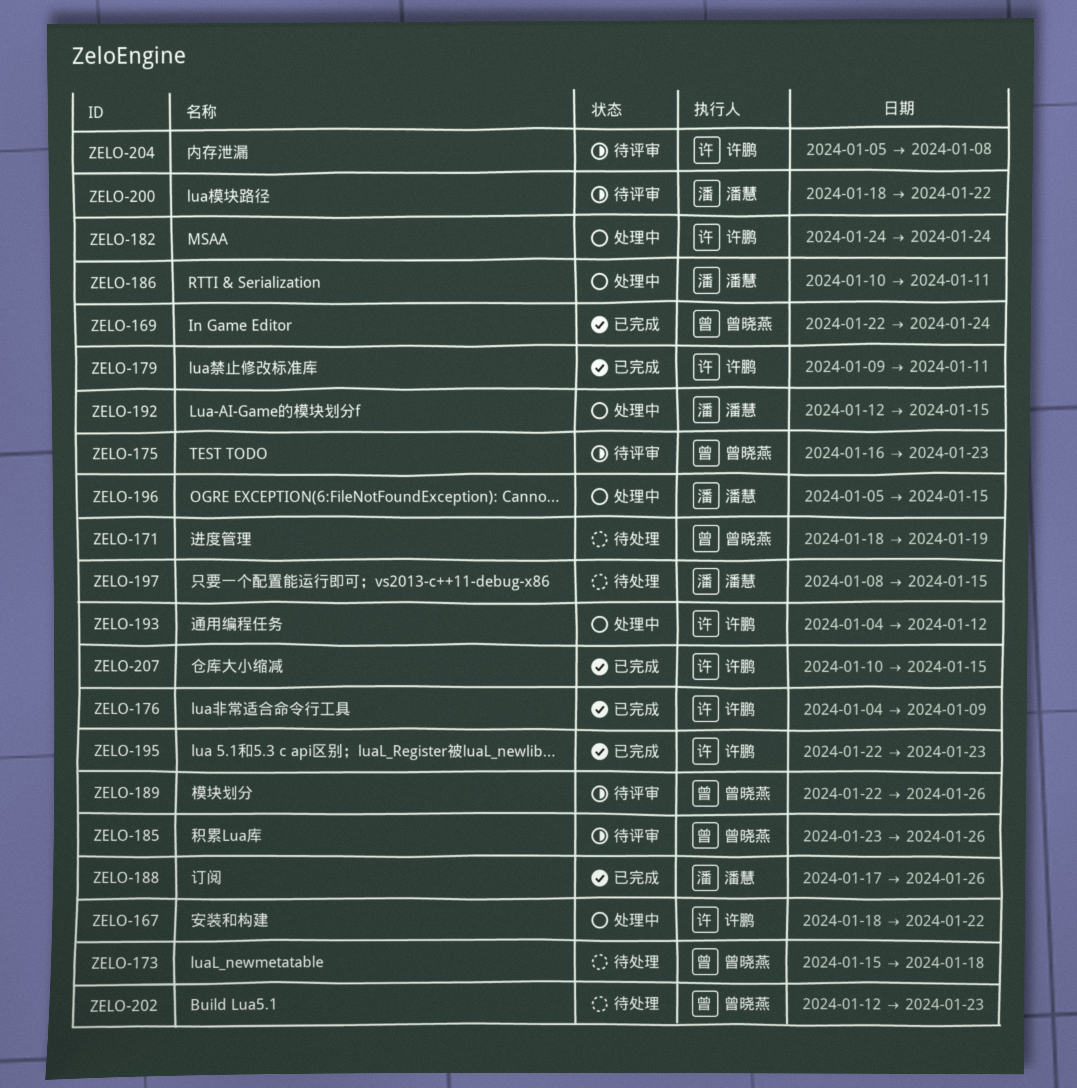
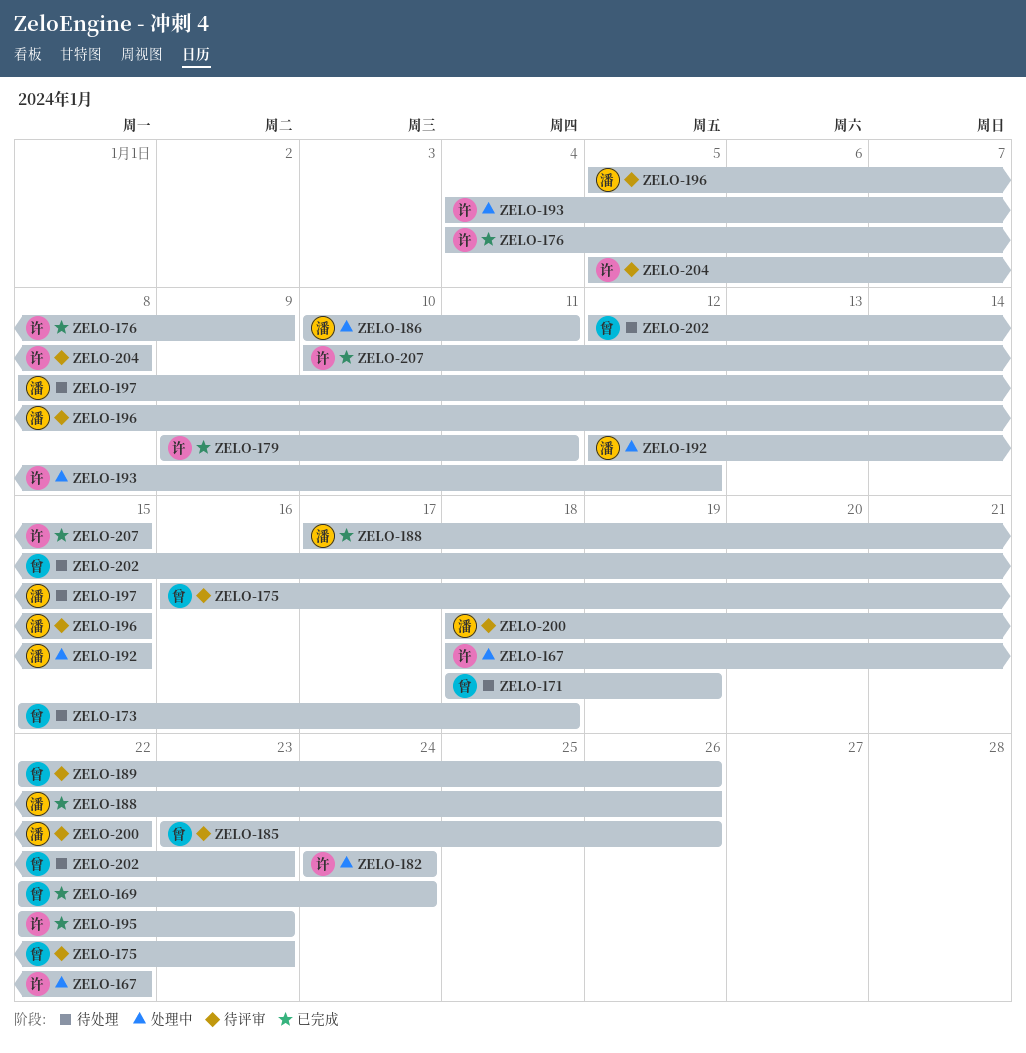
ZELO-196, status: 处理中 -> 待评审

